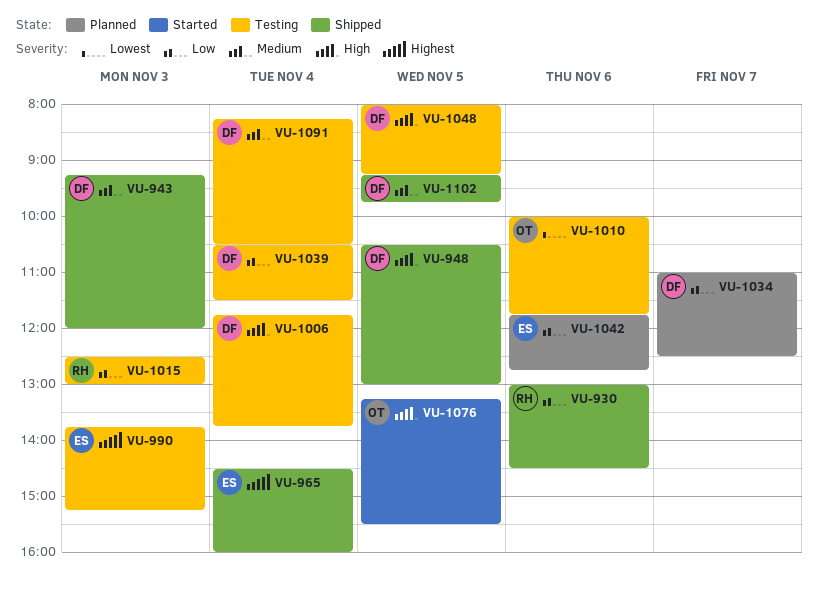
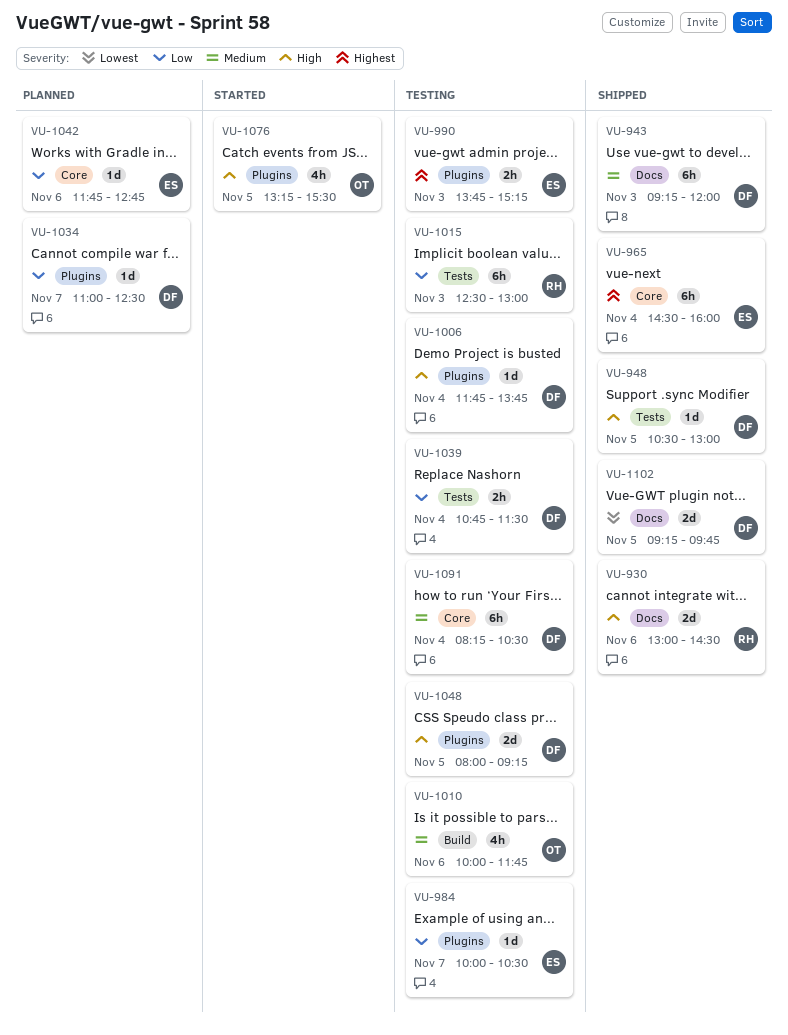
VU-930, priority: Low -> High
VU-984: none -> present
VU-1010, priority: Lowest -> Medium
VU-1039, begins: 10:30 -> 10:45
VU-1102, priority: Medium -> Lowest

